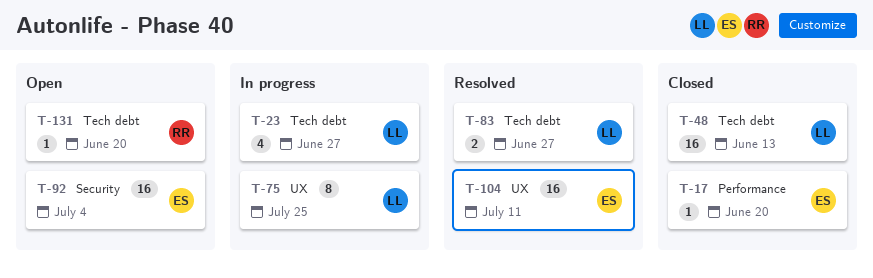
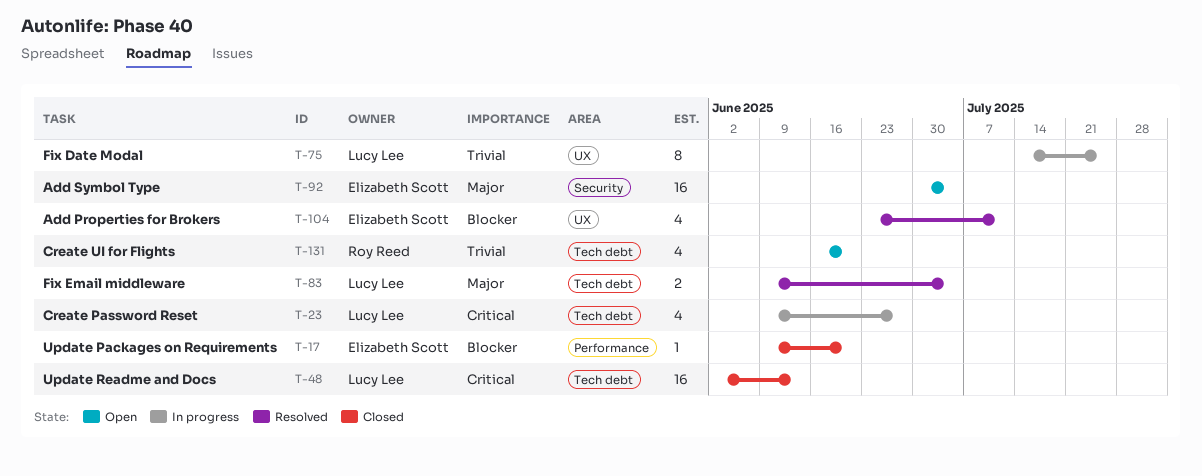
T-83, due: Jun 27 -> Jul 4
T-104, estimate: 16 -> 4
T-131, estimate: 1 -> 4

